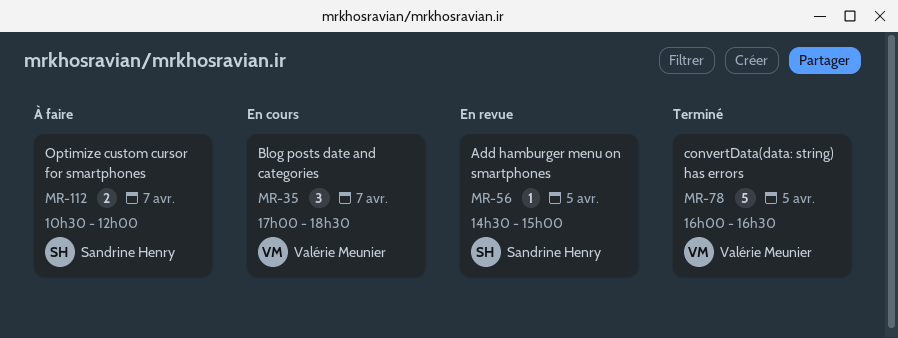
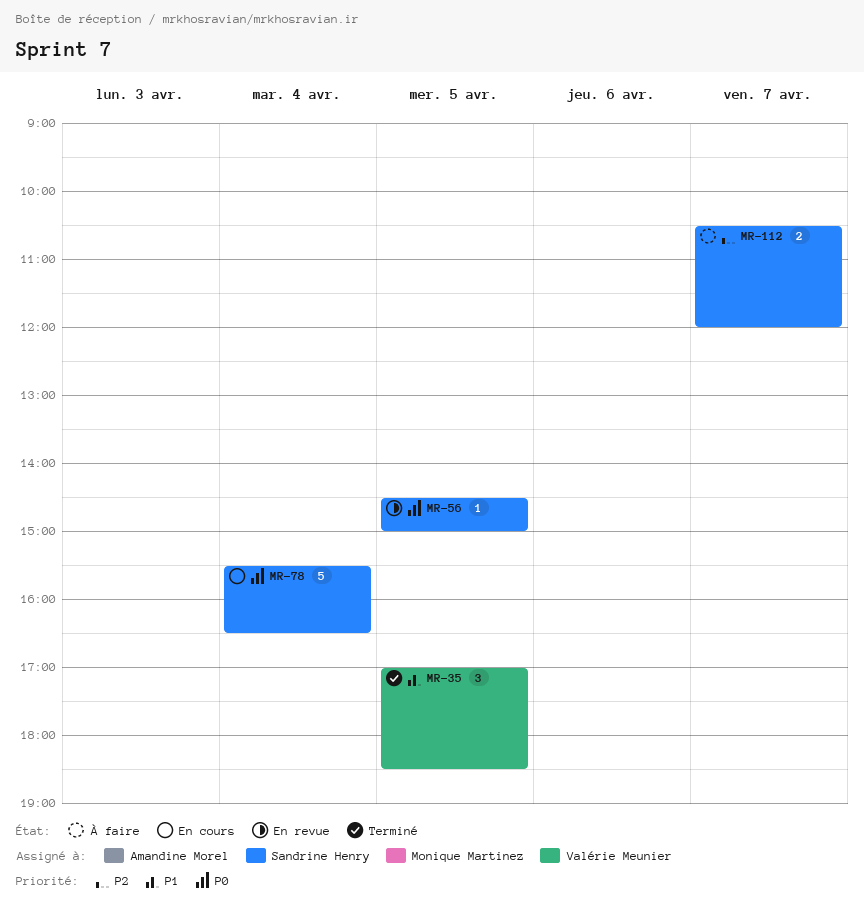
MR-35, status: En cours -> Terminé
MR-35, day: Apr 7 -> Apr 5
MR-78, status: Terminé -> En cours
MR-78, owner: Valérie Meunier -> Sandrine Henry
MR-78, day: Apr 5 -> Apr 4
MR-78, begins: 16:00 -> 15:30

